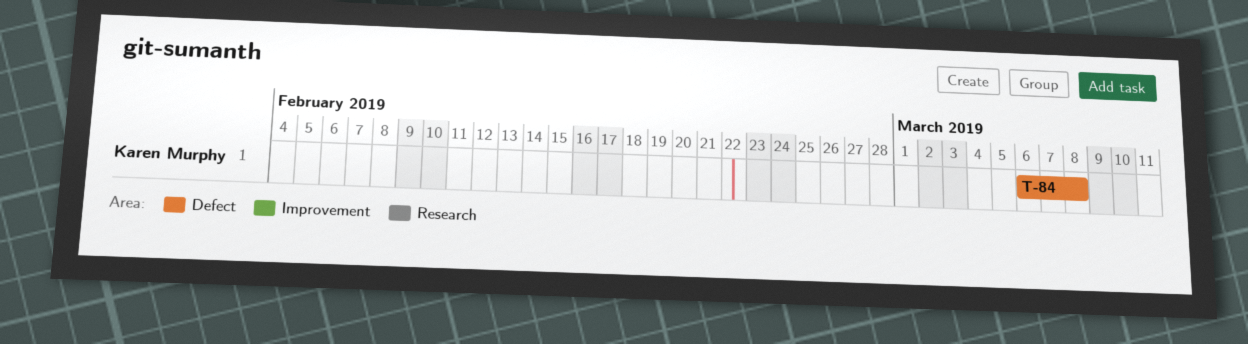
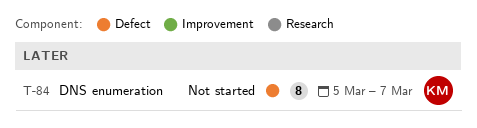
T-84, start: Mar 6 -> Mar 5
T-84, due: Mar 8 -> Mar 7

